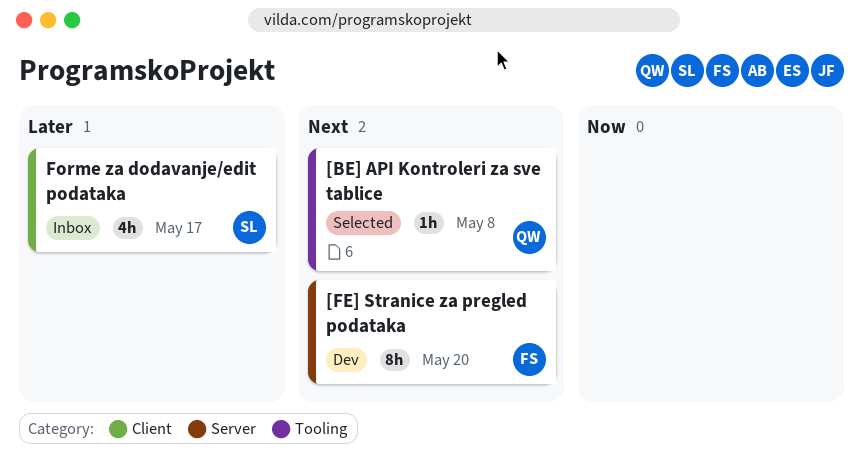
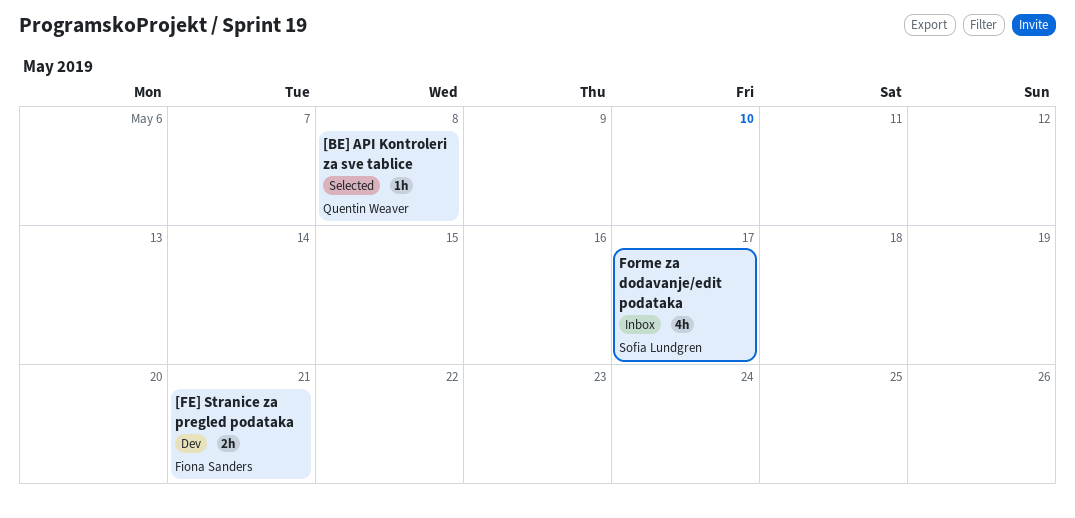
[FE] Stranice za pregled podataka, estimate: 8h -> 2h
[FE] Stranice za pregled podataka, due: May 20 -> May 21

